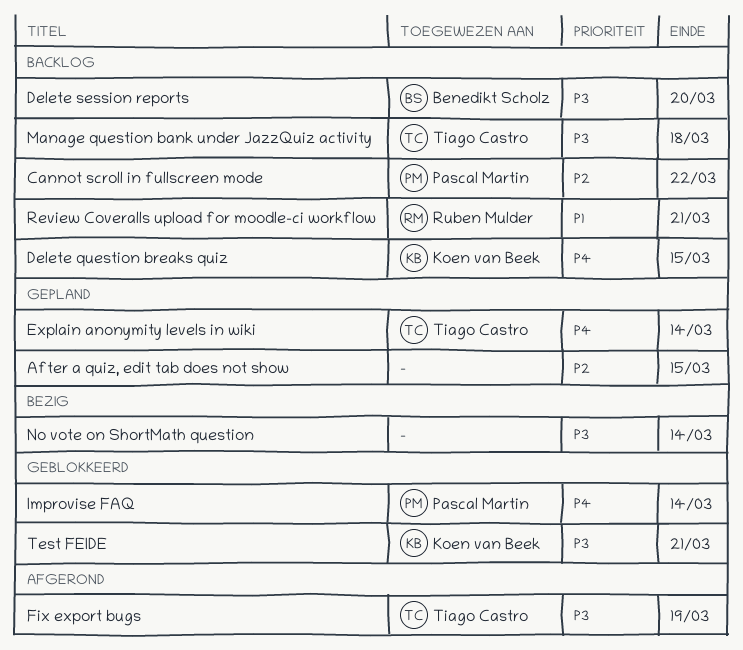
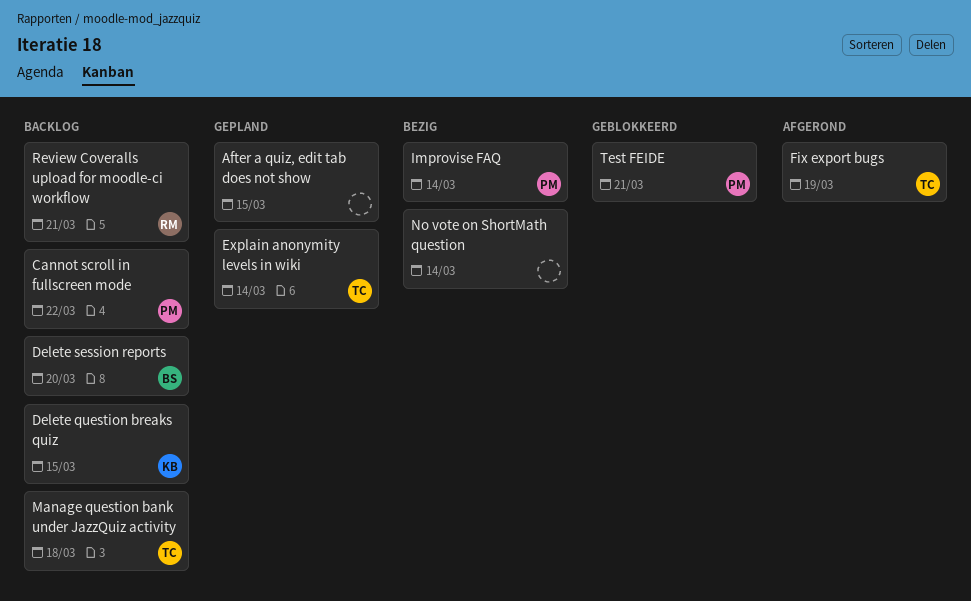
Improvise FAQ, status: Geblokkeerd -> Bezig
Test FEIDE, owner: Koen van Beek -> Pascal Martin

